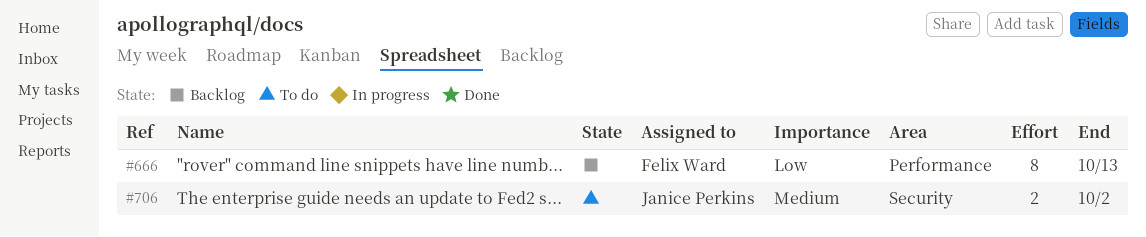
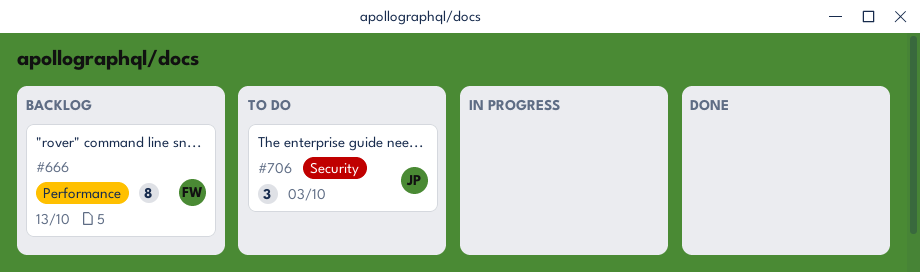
#706, estimate: 2 -> 3
#706, due: Oct 2 -> Oct 3

